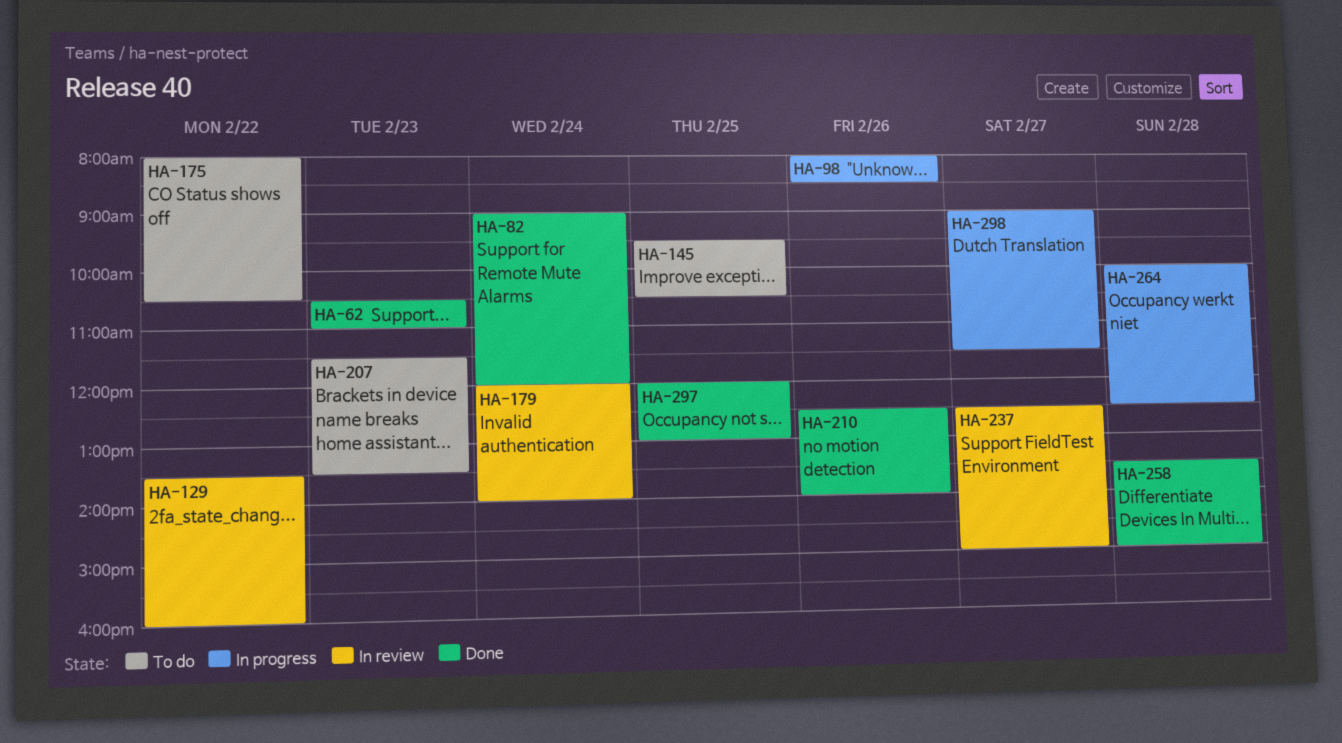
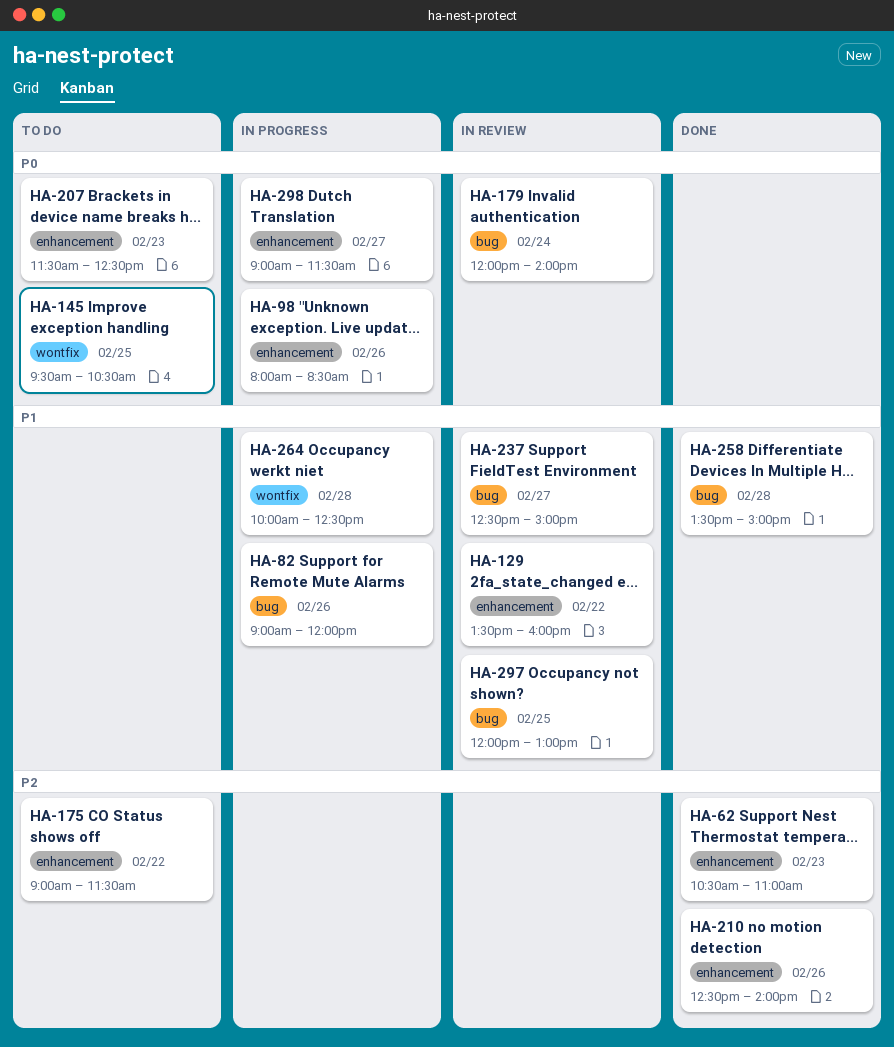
HA-82, status: Done -> In progress
HA-82, day: Feb 24 -> Feb 26
HA-175, begins: 08:00 -> 09:00
HA-175, ends: 10:30 -> 11:30
HA-207, ends: 13:30 -> 12:30
HA-297, status: Done -> In review

